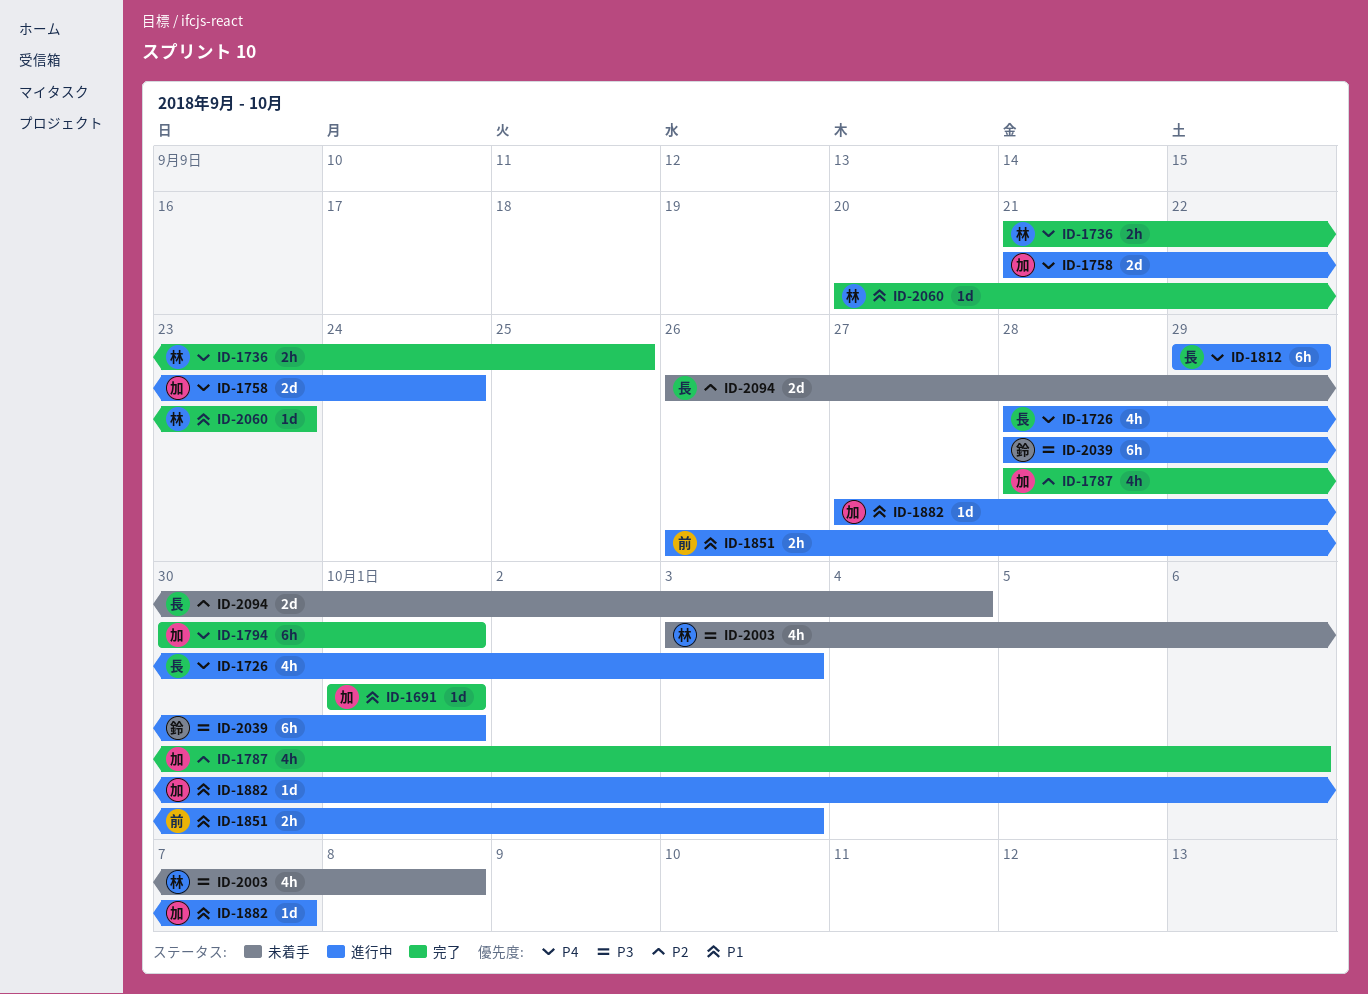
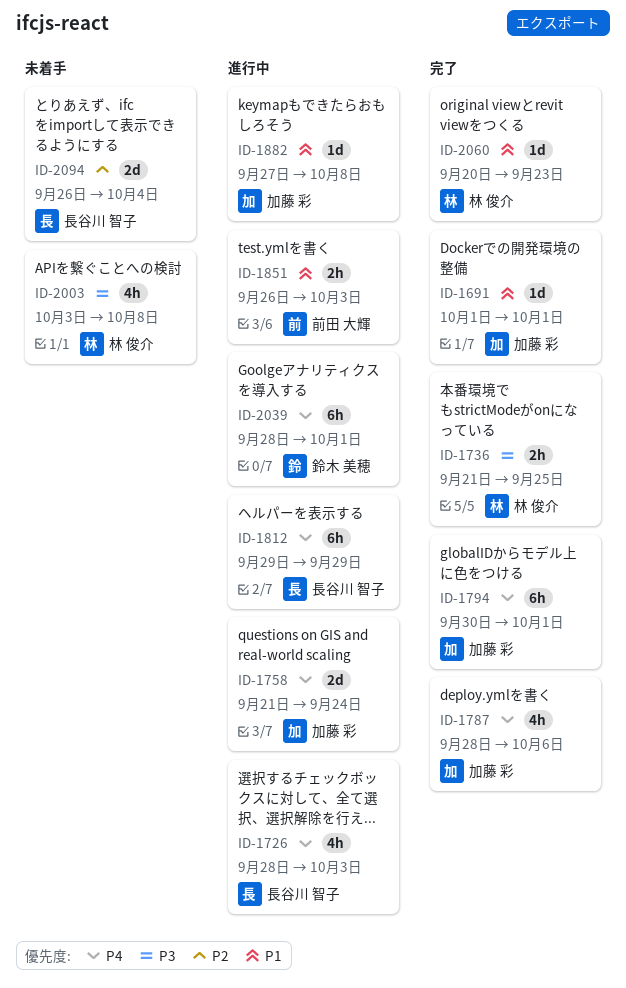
ID-1736, priority: P4 -> P3
ID-1787, priority: P2 -> P4
ID-1882, due: Oct 7 -> Oct 8
ID-2039, priority: P3 -> P4

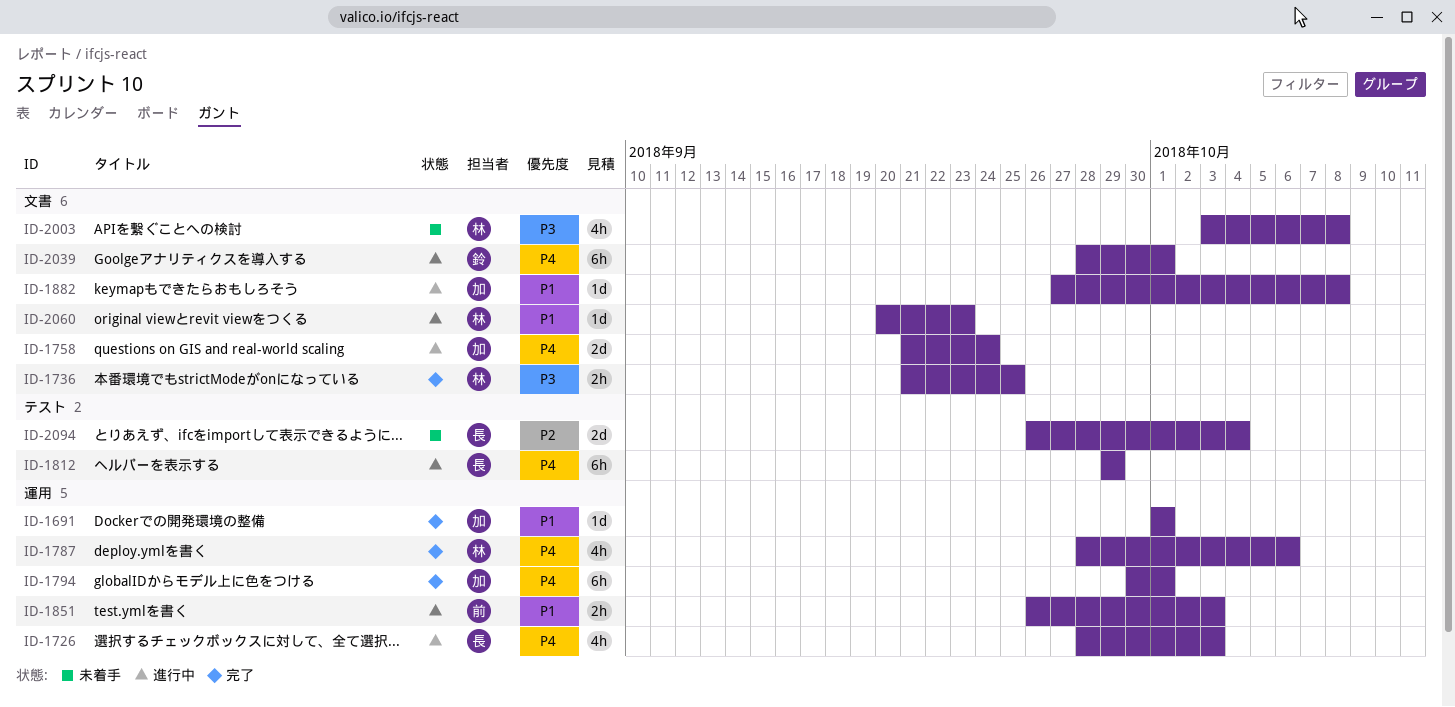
ID-1787, owner: 加藤 彩 -> 林 俊介
ID-2060, status: 完了 -> 進行中

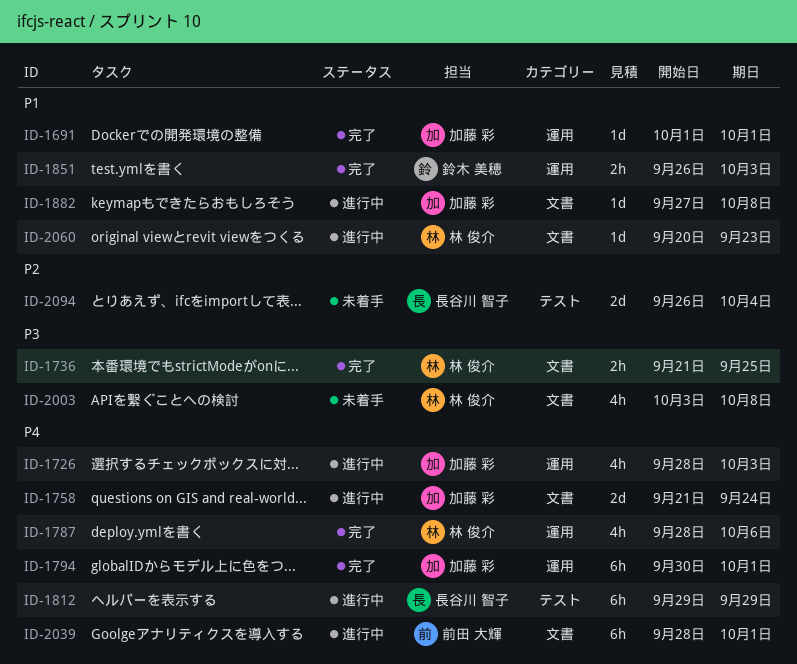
ID-1726, owner: 長谷川 智子 -> 加藤 彩
ID-1851, status: 進行中 -> 完了
ID-1851, owner: 前田 大輝 -> 鈴木 美穂
ID-2039, owner: 鈴木 美穂 -> 前田 大輝

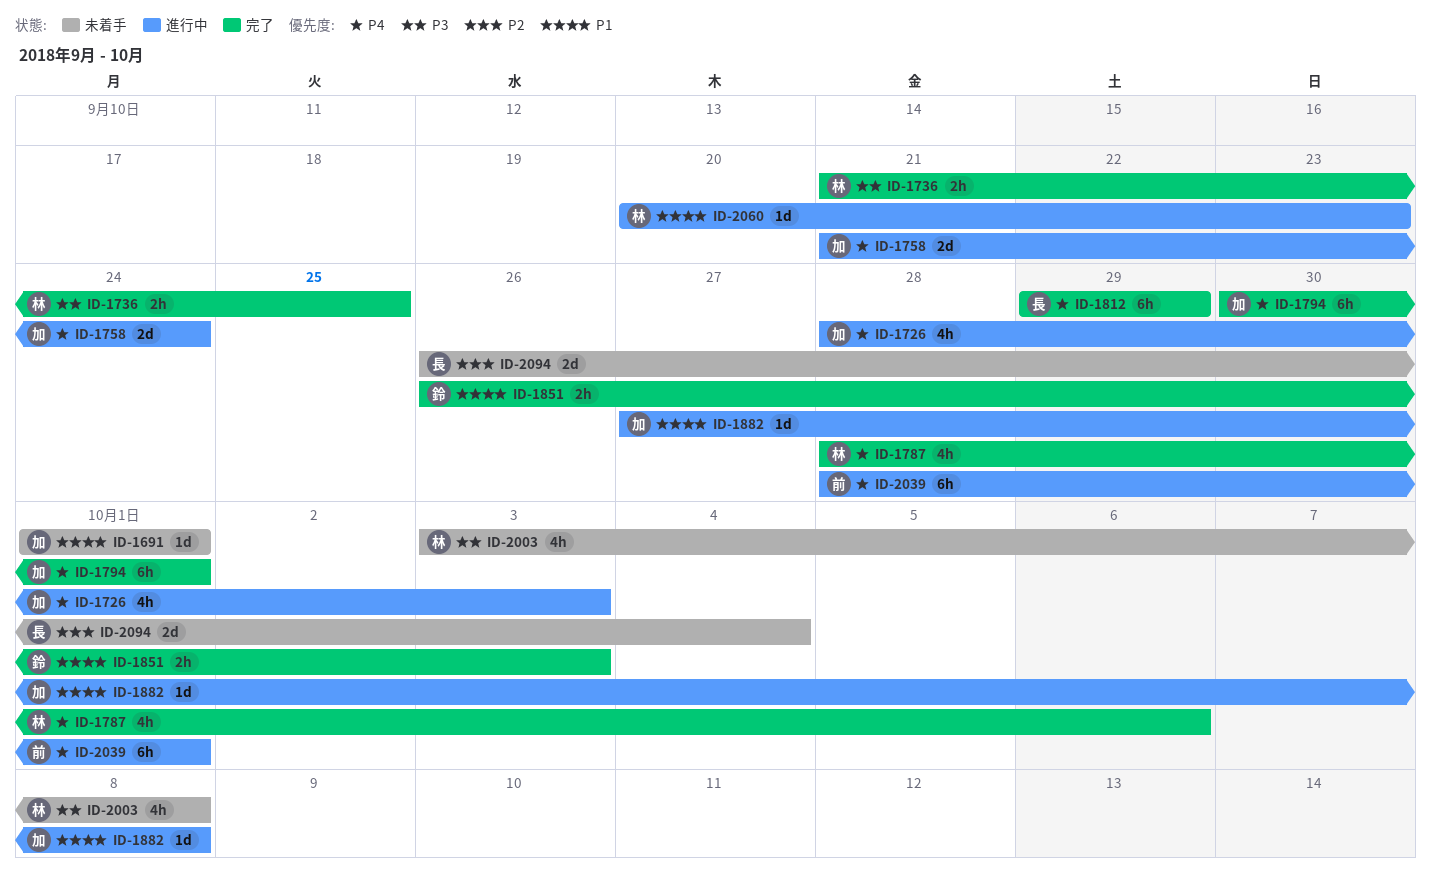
ID-1691, status: 完了 -> 未着手
ID-1812, status: 進行中 -> 完了

